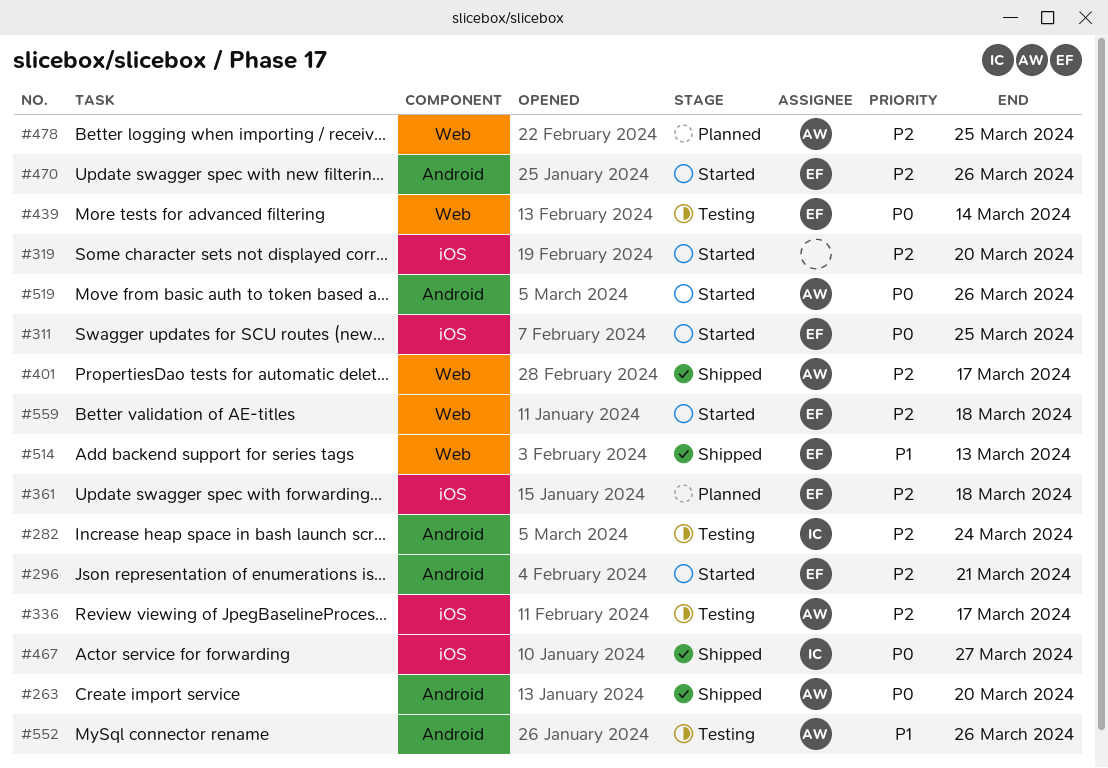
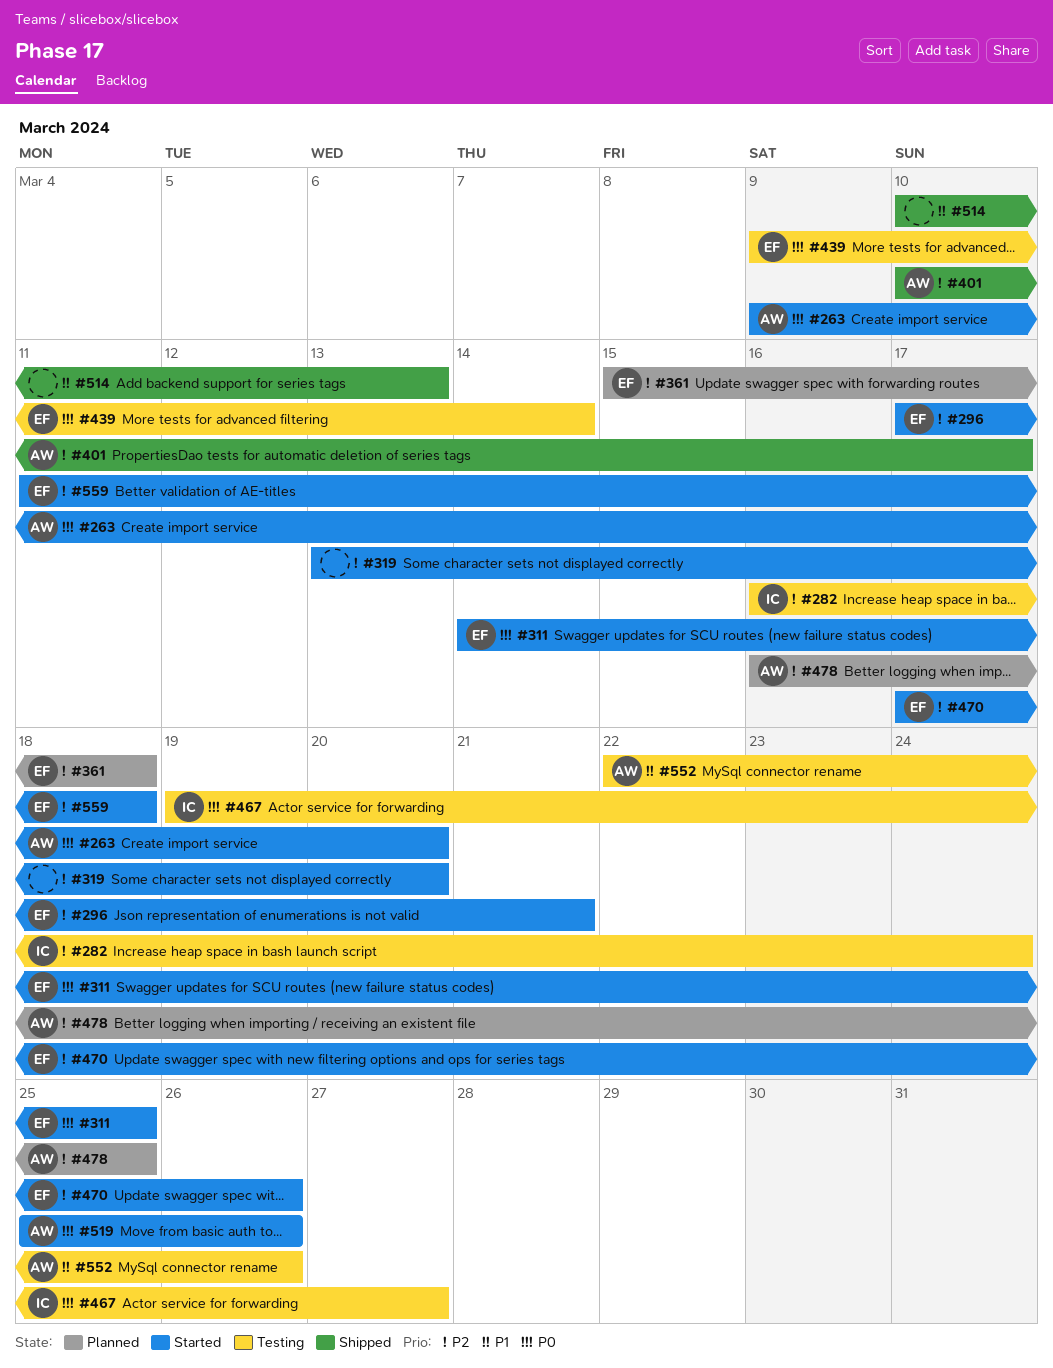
#263, status: Shipped -> Started
#336: present -> none
#467, status: Shipped -> Testing
#514, owner: EF -> none

